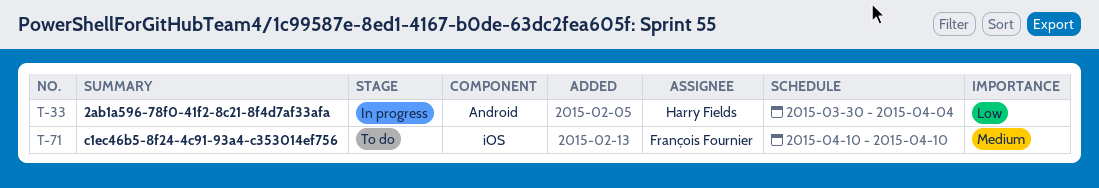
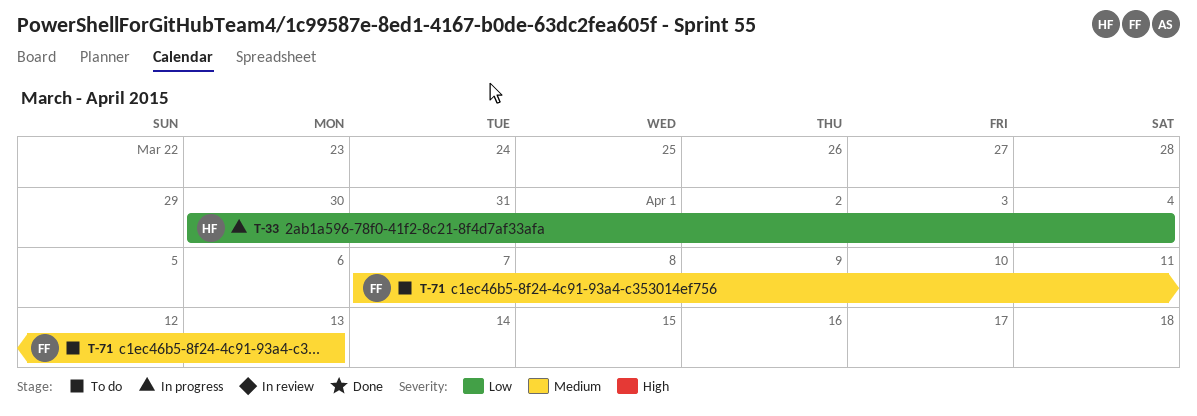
T-71, start: Apr 10 -> Apr 7
T-71, due: Apr 10 -> Apr 13

